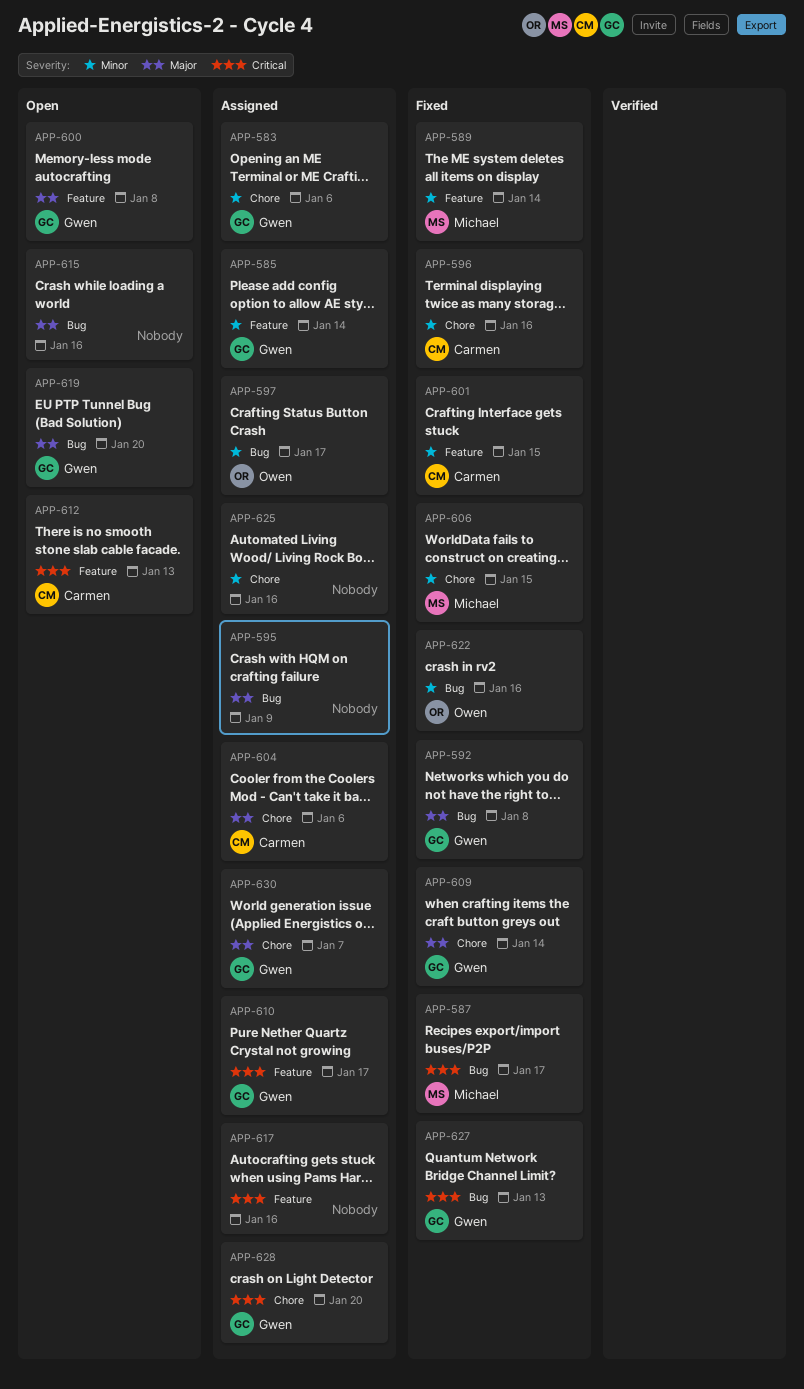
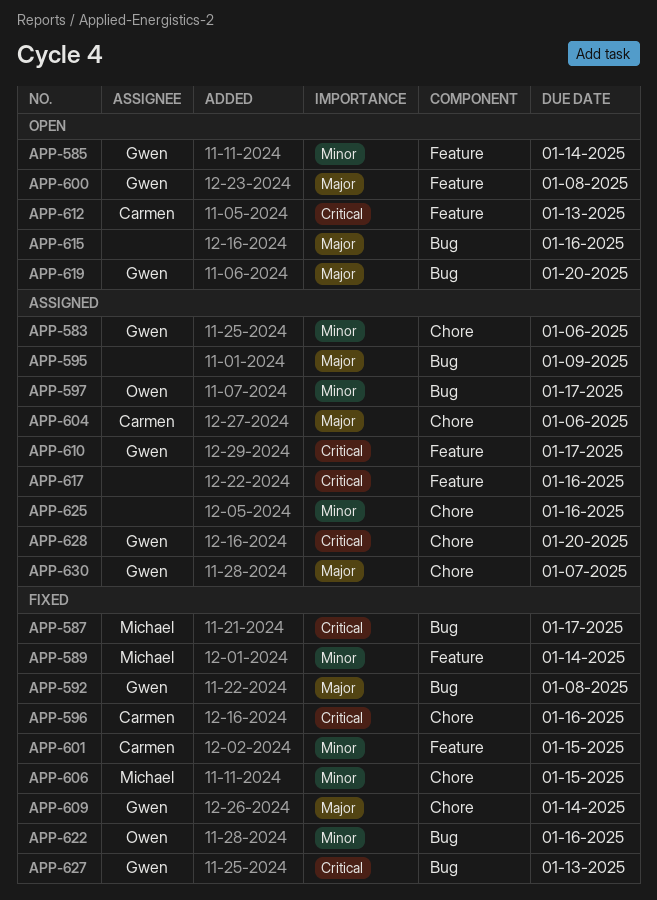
APP-585, status: Assigned -> Open
APP-596, priority: Minor -> Critical

